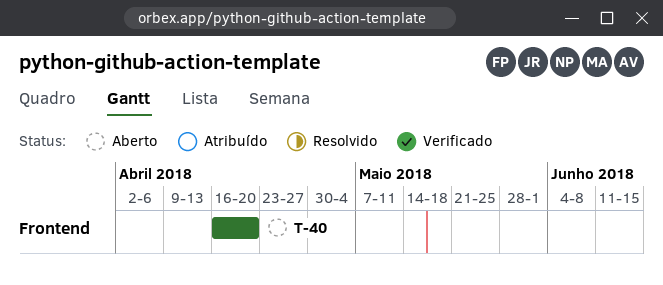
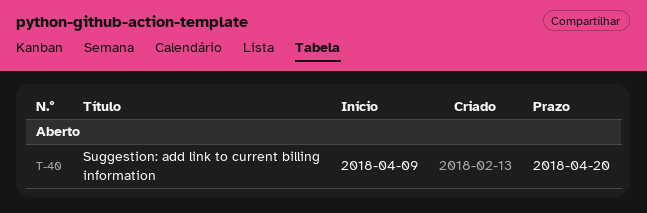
T-40, start: Apr 16 -> Apr 9

